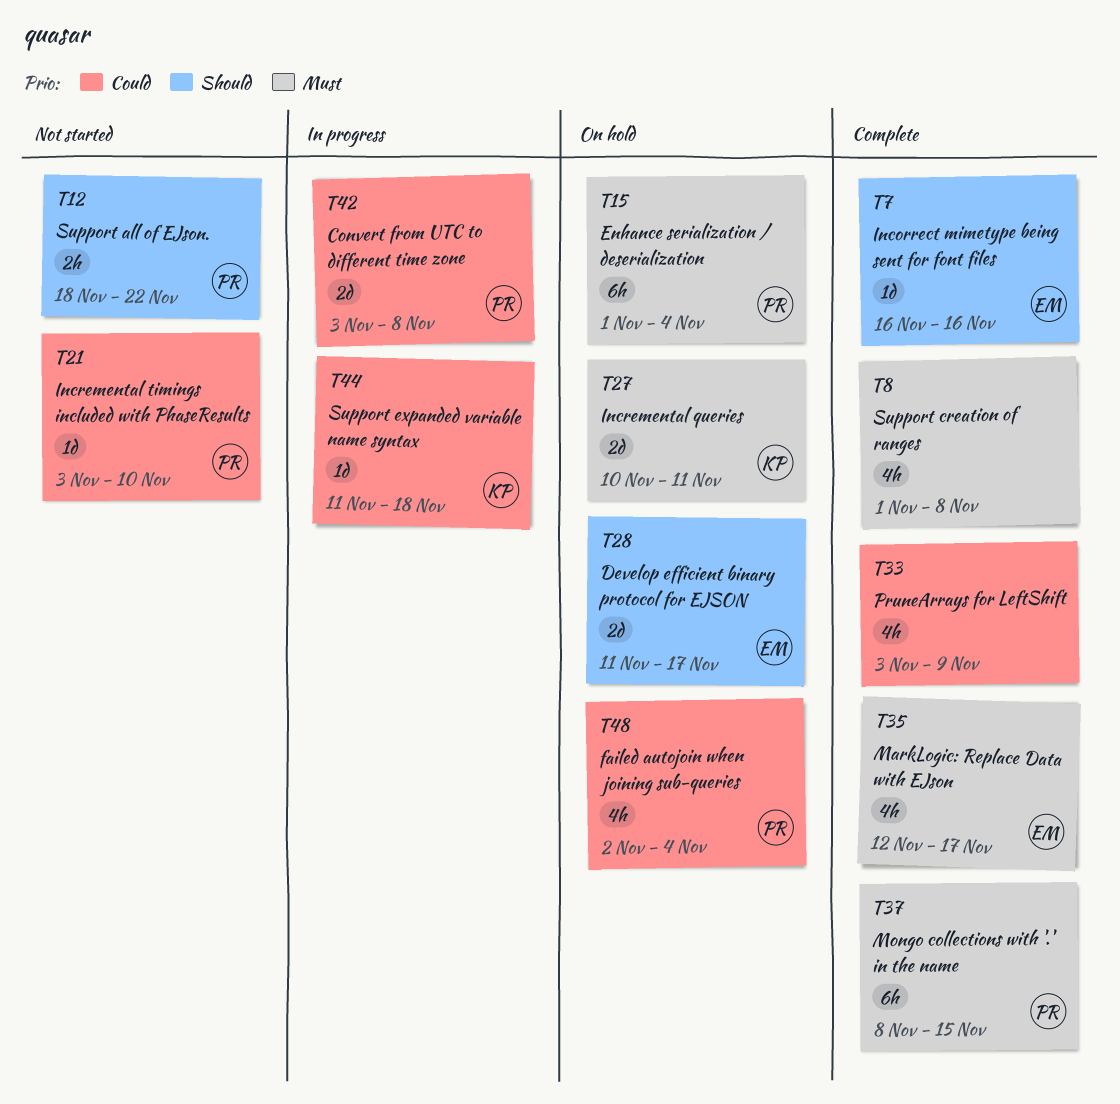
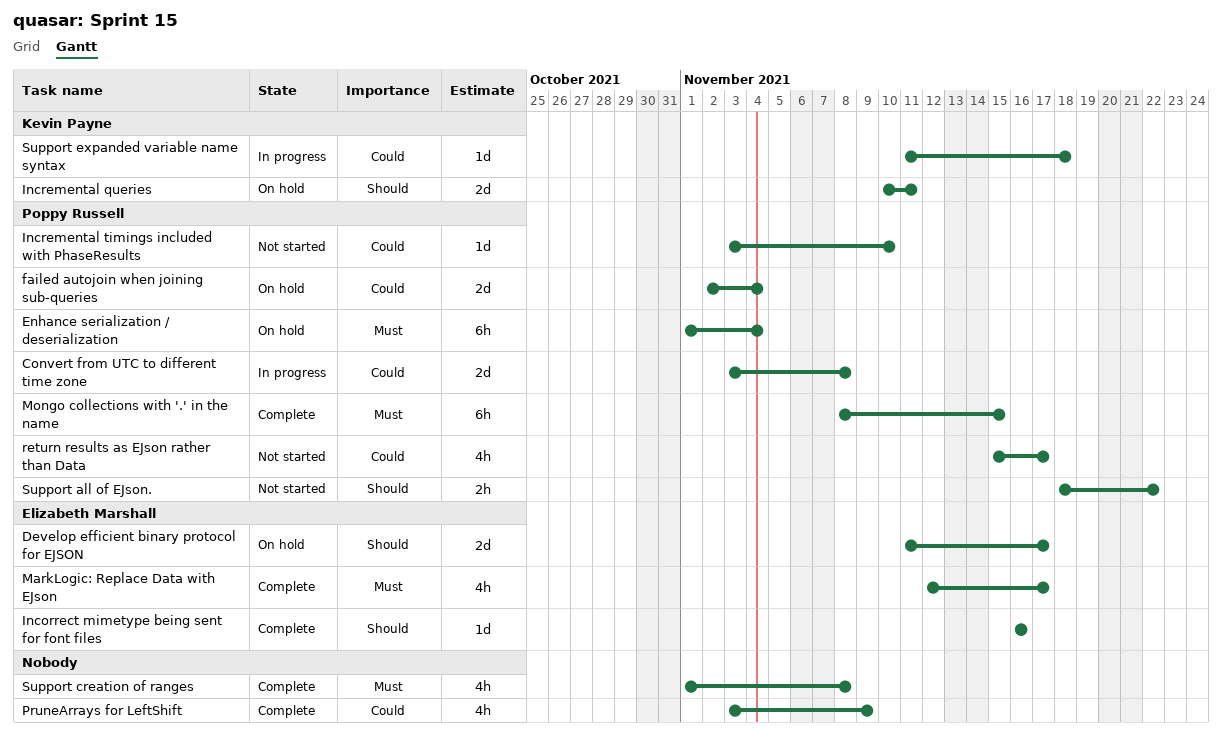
failed autojoin when joining sub-queries, estimate: 4h -> 2d
Incremental queries, priority: Must -> Should
return results as EJson rather than Data: none -> present

